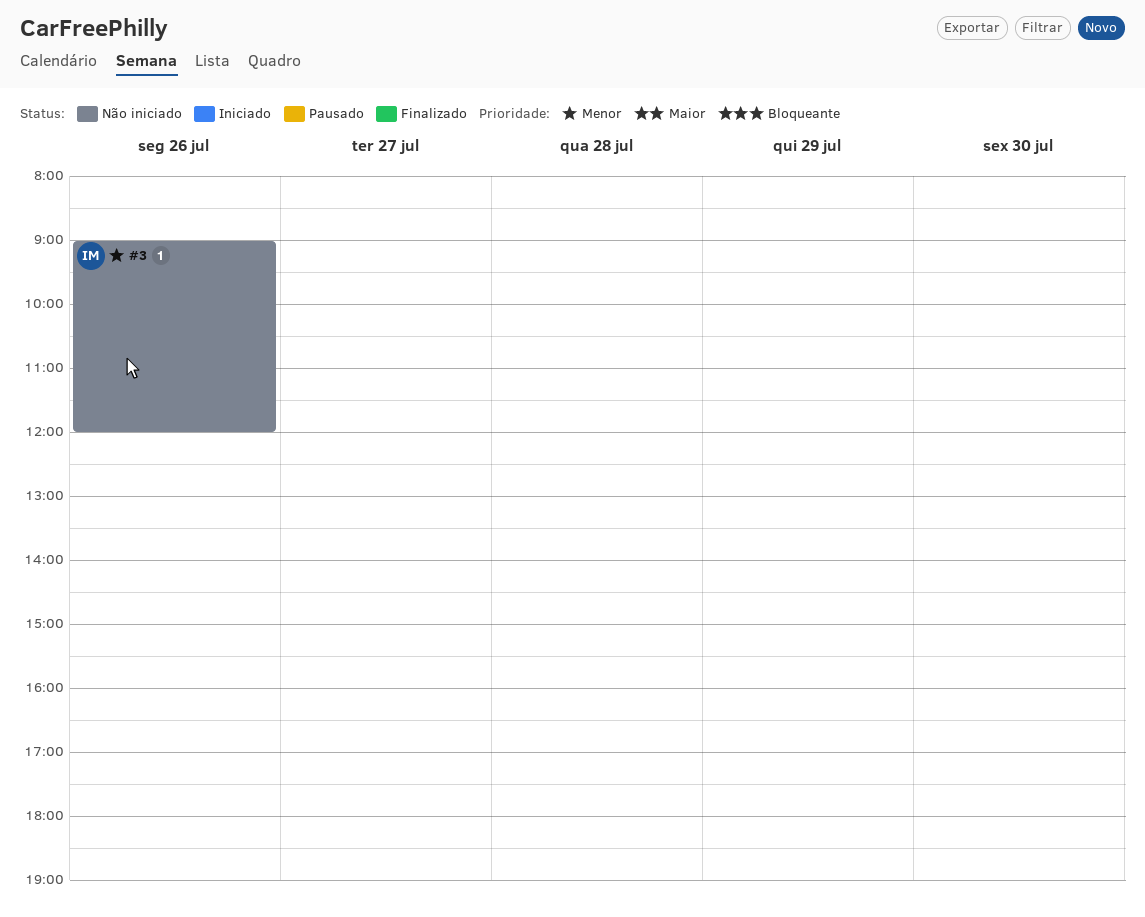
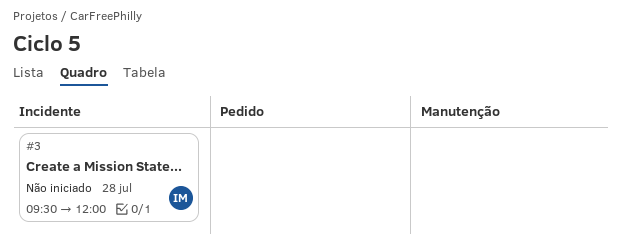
#3, day: Jul 26 -> Jul 28
#3, begins: 09:00 -> 09:30

